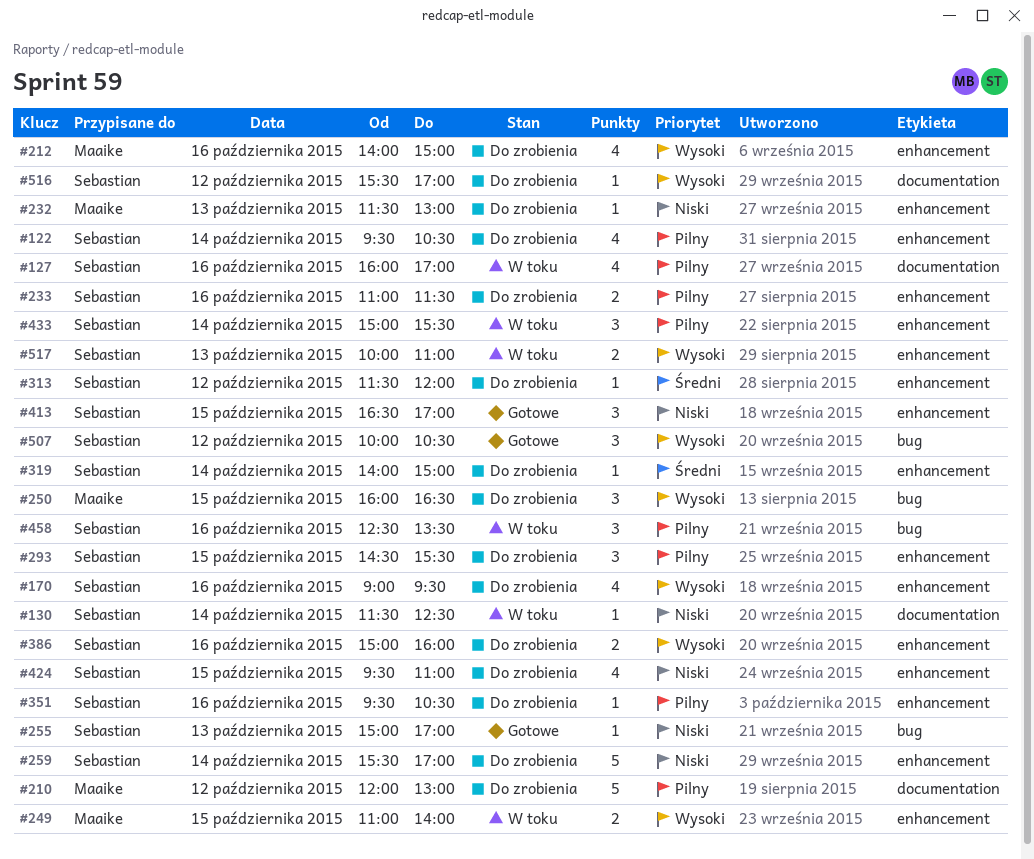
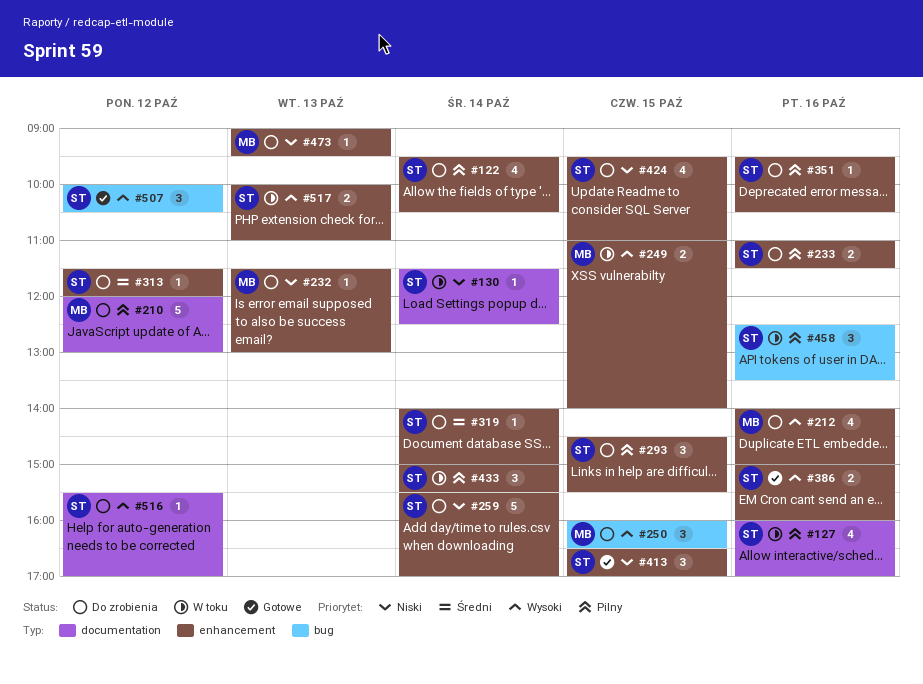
#170: present -> none
#255: present -> none
#386, status: Do zrobienia -> Gotowe
#473: none -> present

